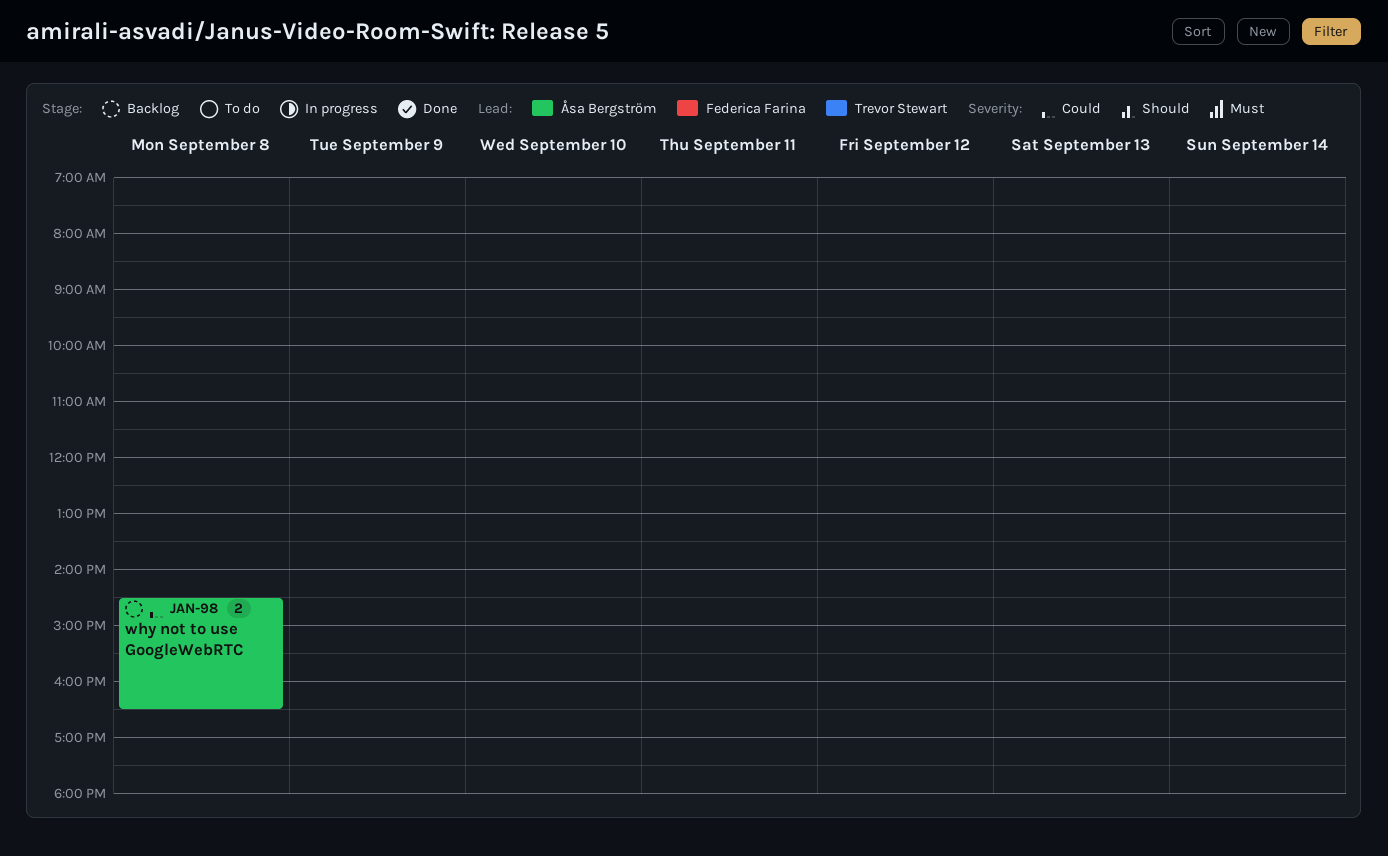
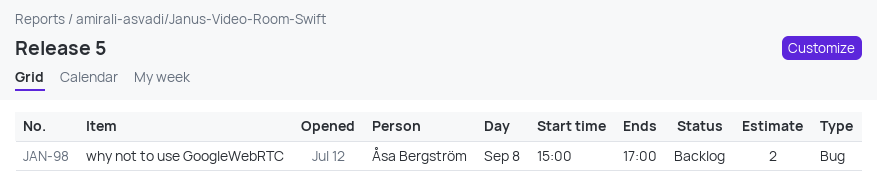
JAN-98, begins: 14:30 -> 15:00
JAN-98, ends: 16:30 -> 17:00

